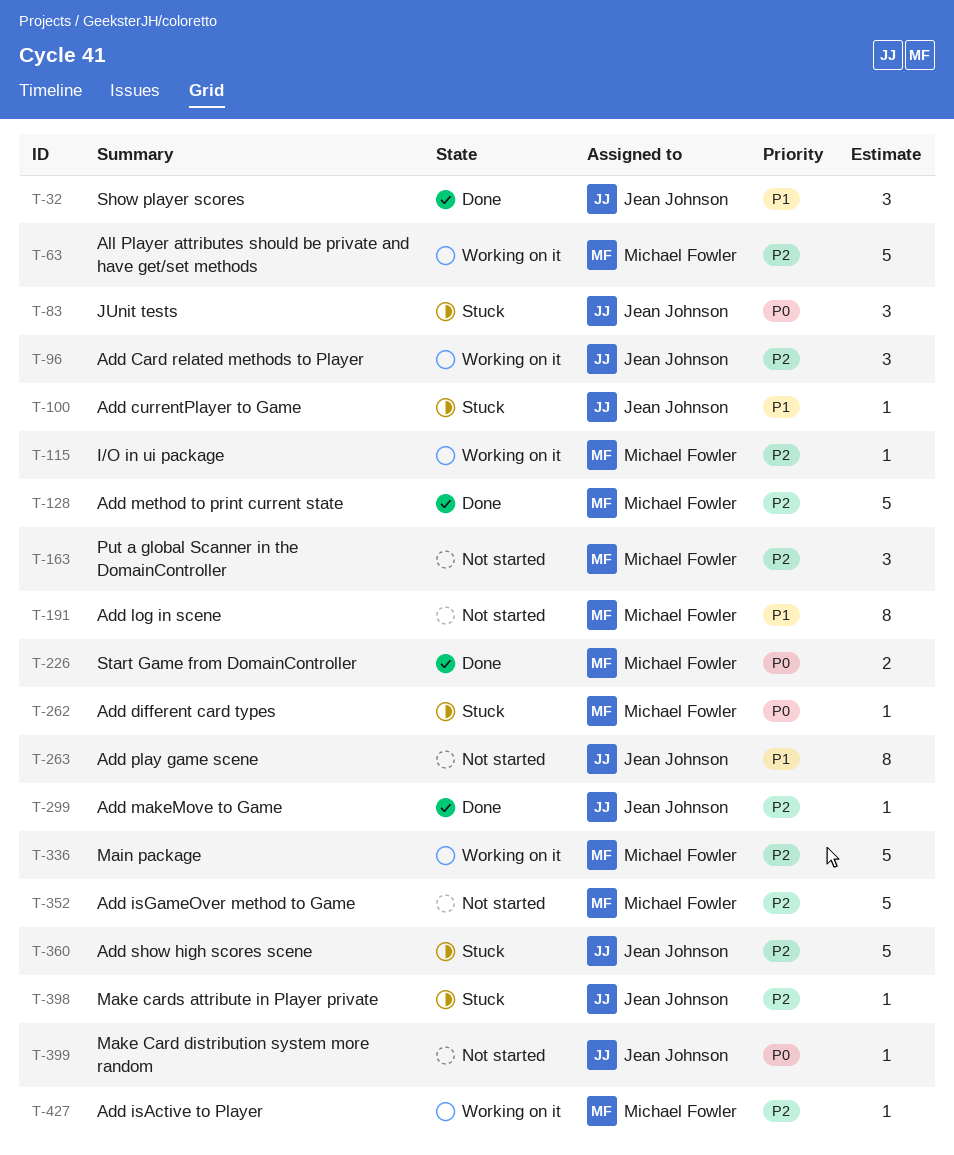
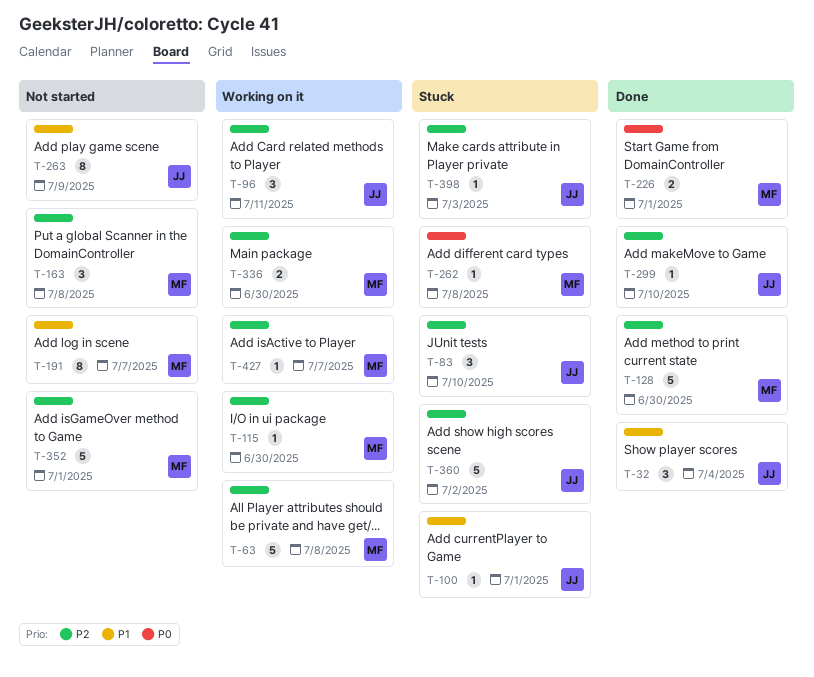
T-83, priority: P0 -> P2
T-336, estimate: 5 -> 2
T-399: present -> none

